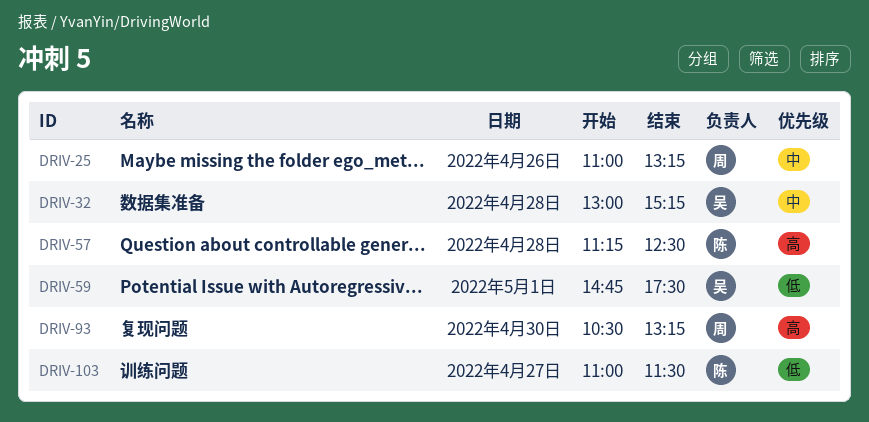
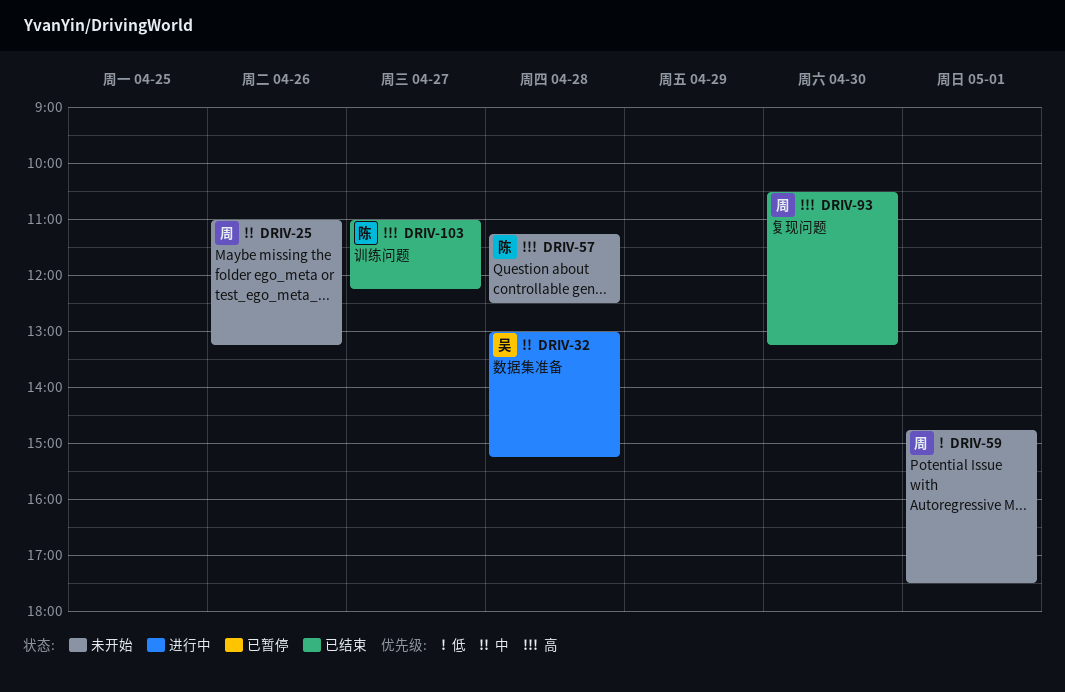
DRIV-59, owner: 吴 -> 周
DRIV-103, priority: 低 -> 高
DRIV-103, ends: 11:30 -> 12:15

